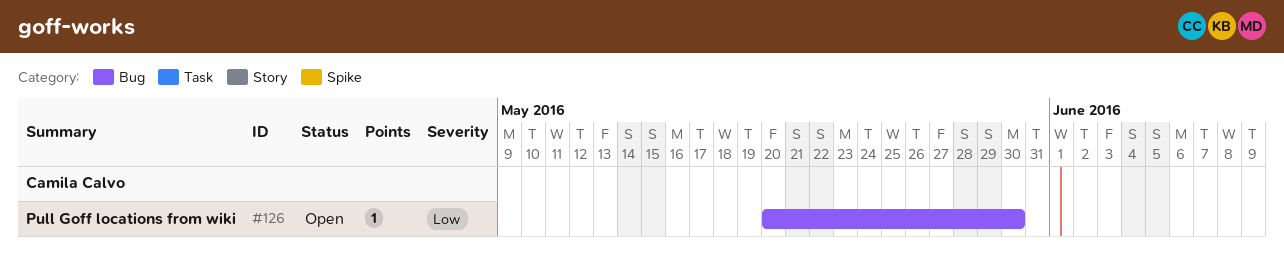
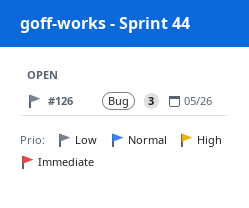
#126, estimate: 1 -> 3
#126, due: May 30 -> May 26

